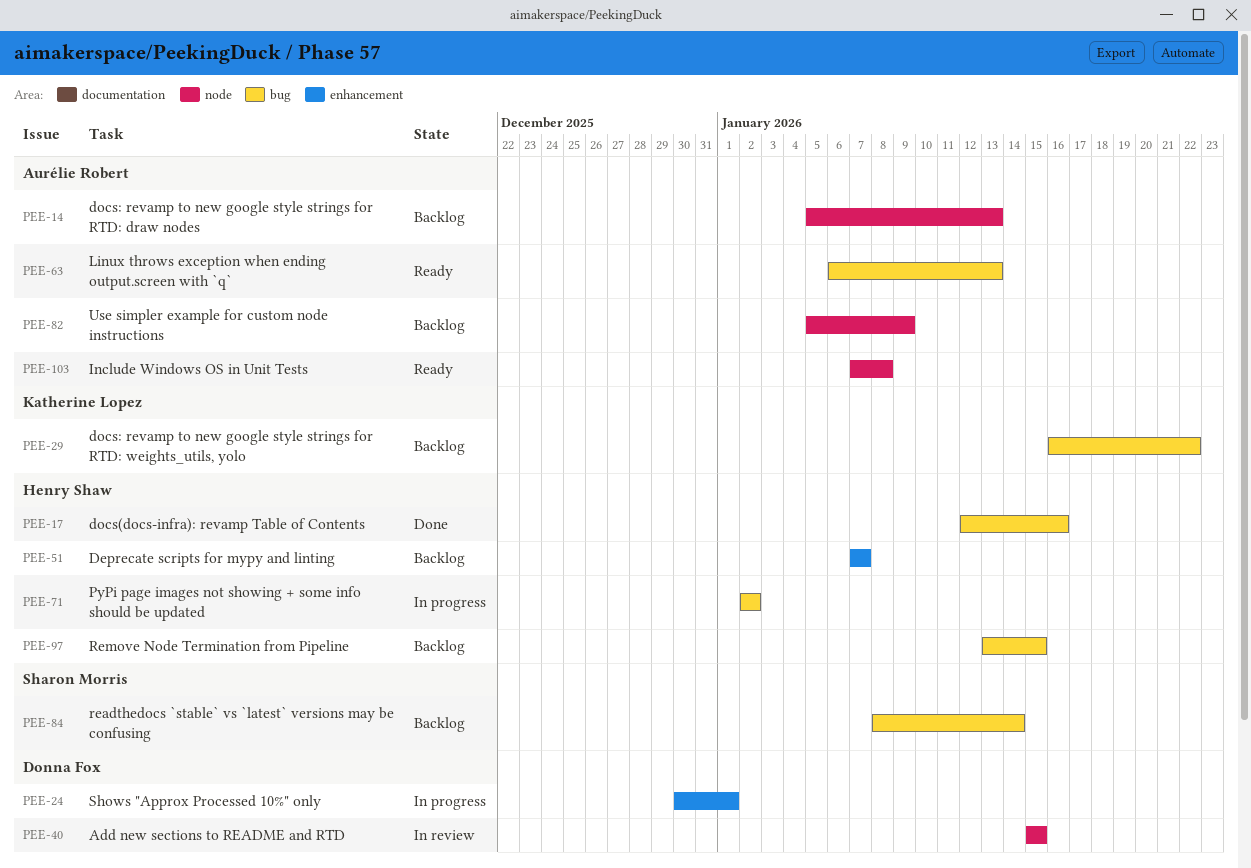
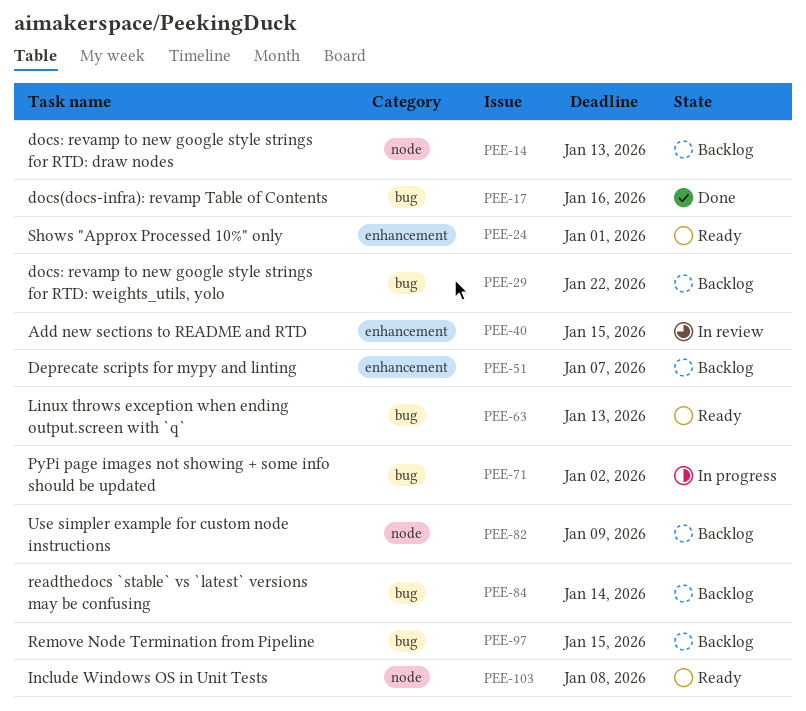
PEE-24, status: In progress -> Ready
PEE-40, label: node -> enhancement

